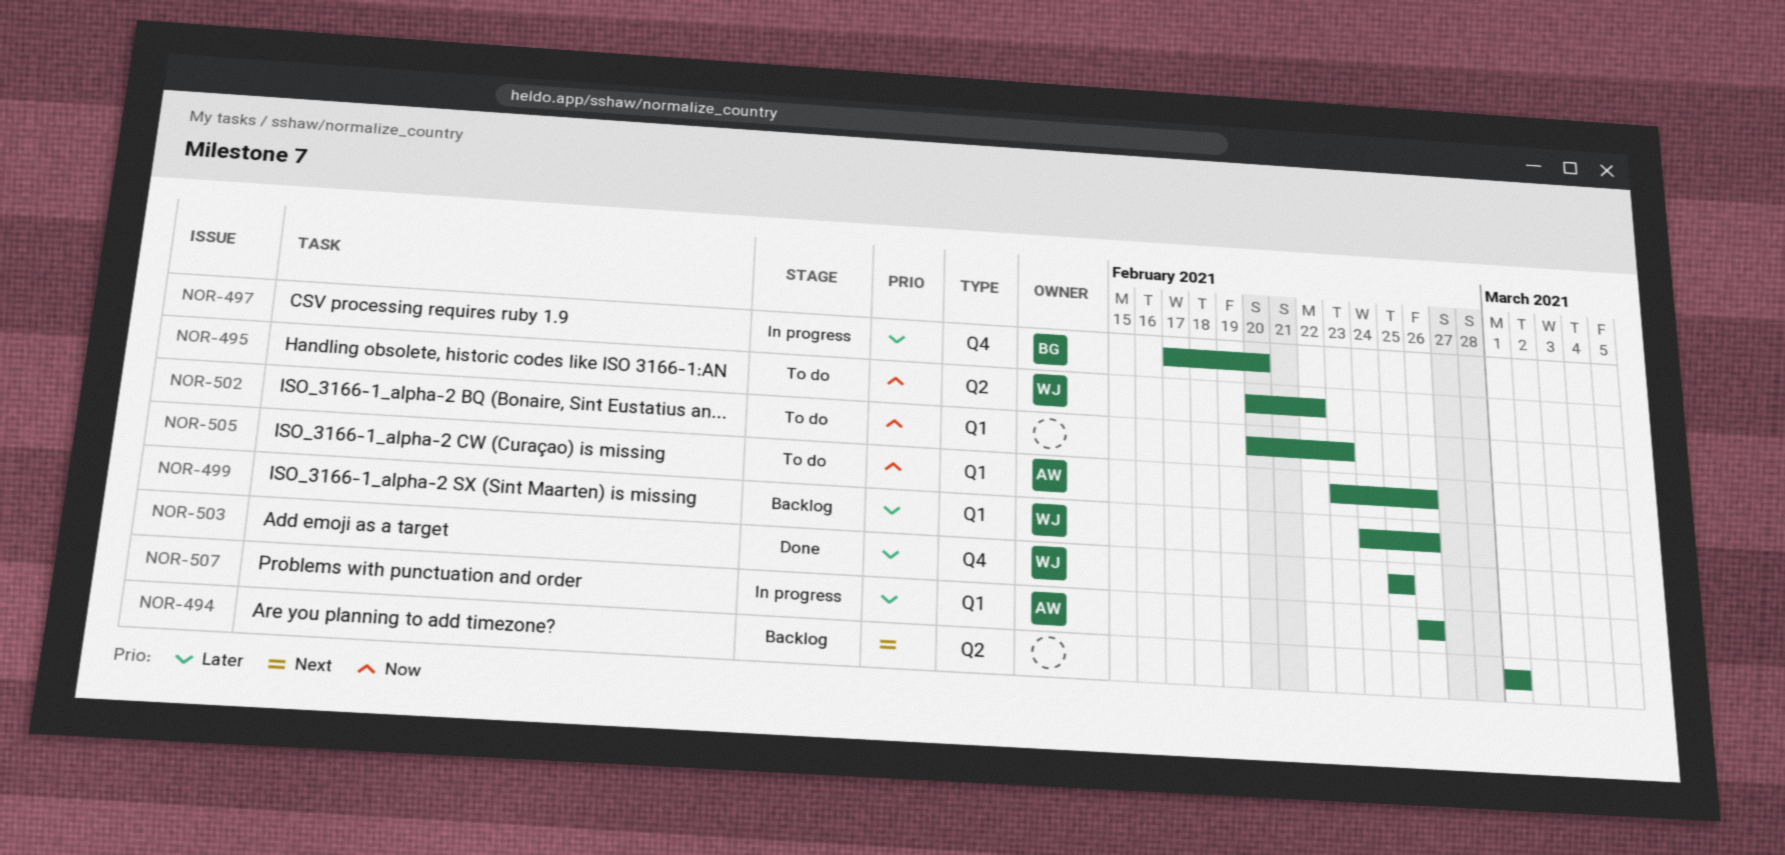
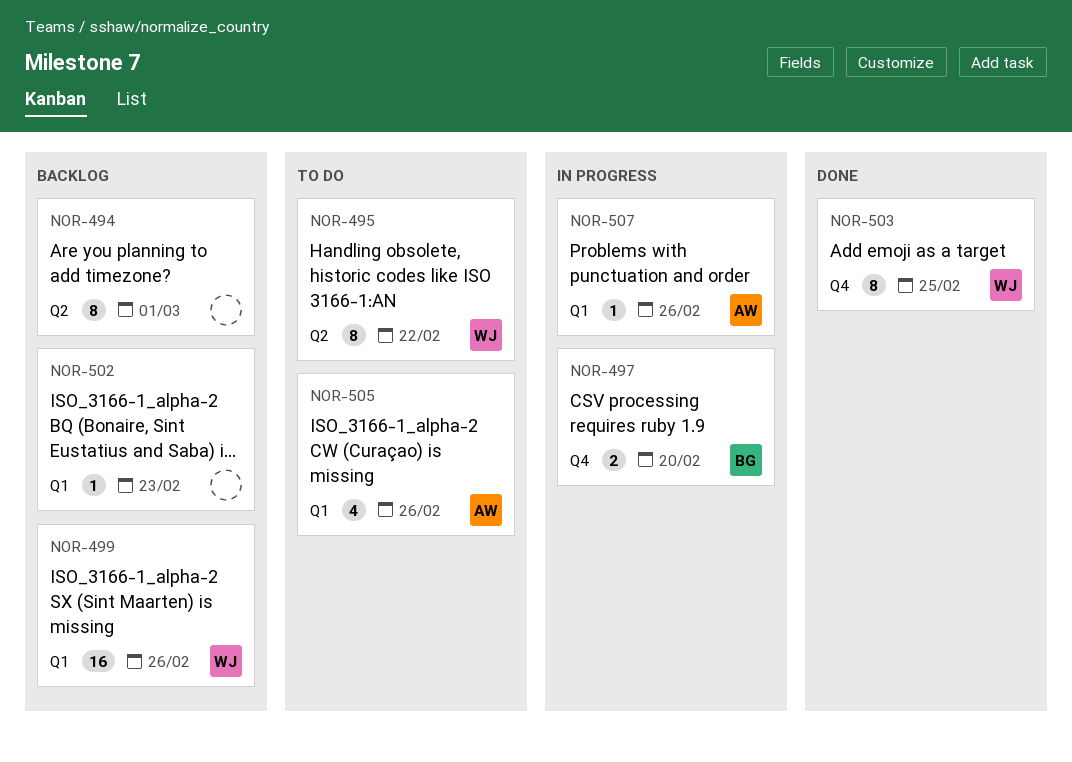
NOR-502, status: To do -> Backlog

